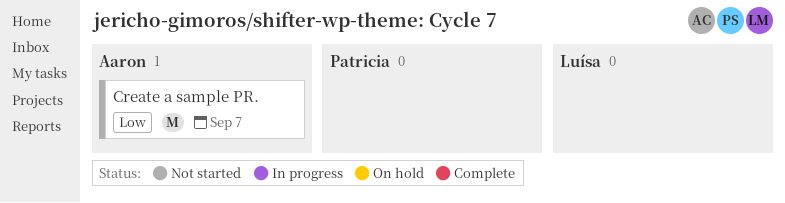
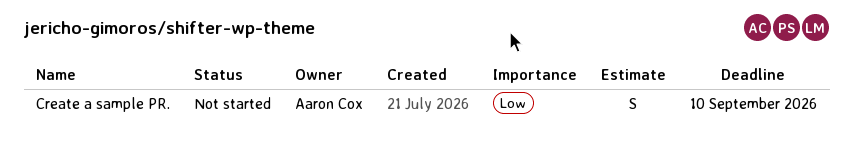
Create a sample PR., estimate: M -> S
Create a sample PR., due: Sep 7 -> Sep 10

